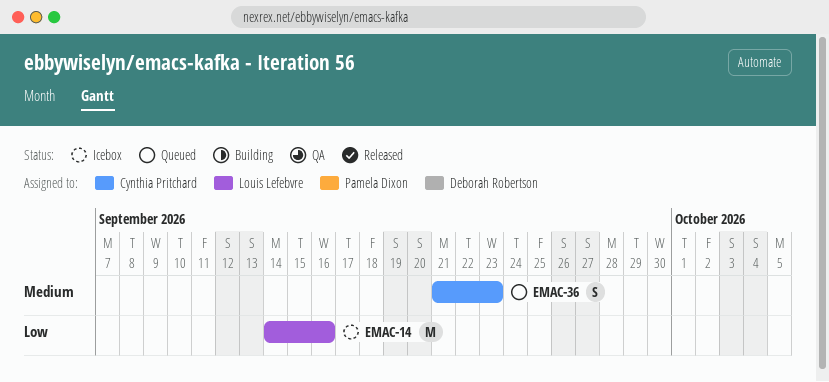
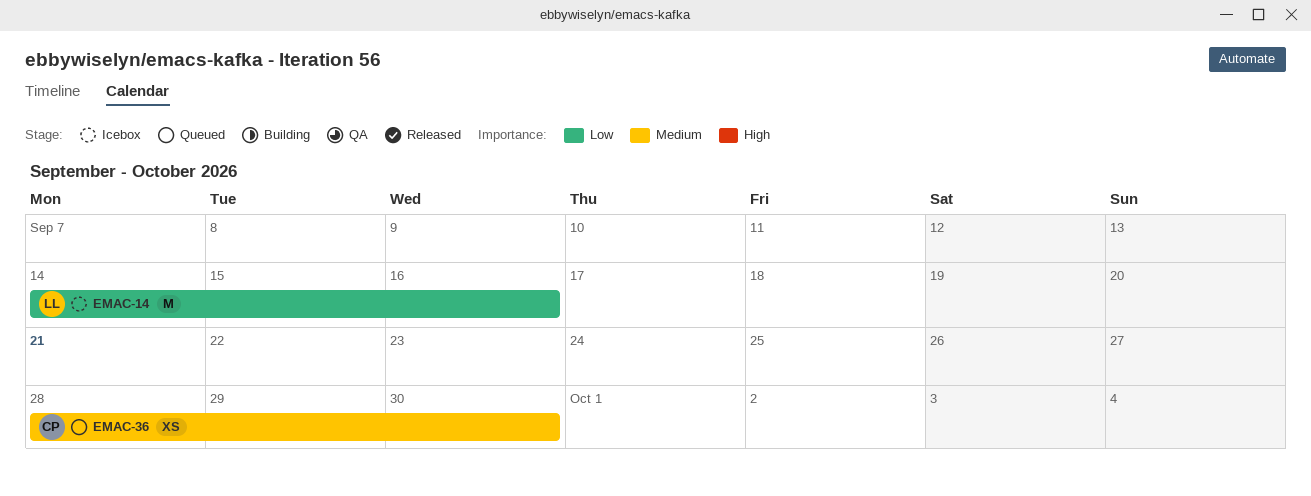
EMAC-36, estimate: S -> XS
EMAC-36, start: Sep 21 -> Sep 28
EMAC-36, due: Sep 23 -> Sep 30

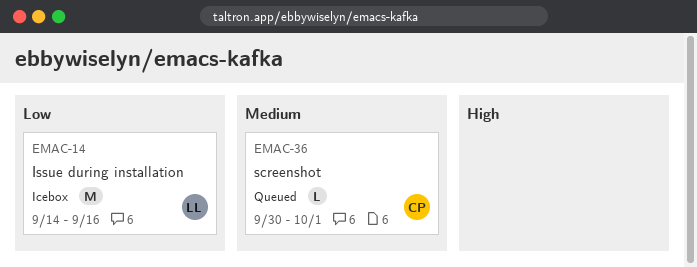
EMAC-36, estimate: XS -> L
EMAC-36, start: Sep 28 -> Sep 30
EMAC-36, due: Sep 30 -> Oct 1

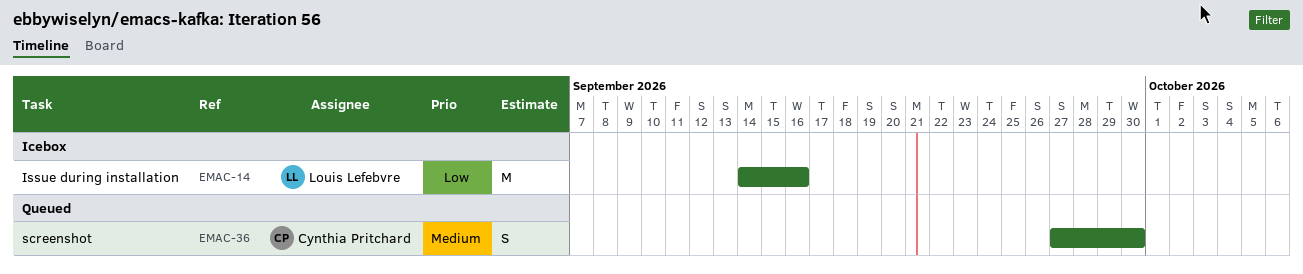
EMAC-36, estimate: L -> S
EMAC-36, start: Sep 30 -> Sep 27
EMAC-36, due: Oct 1 -> Sep 30

